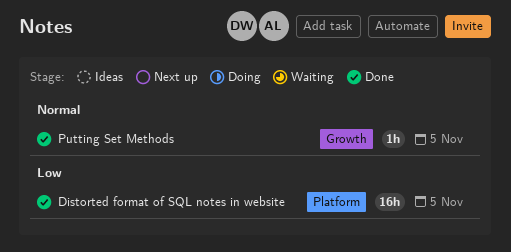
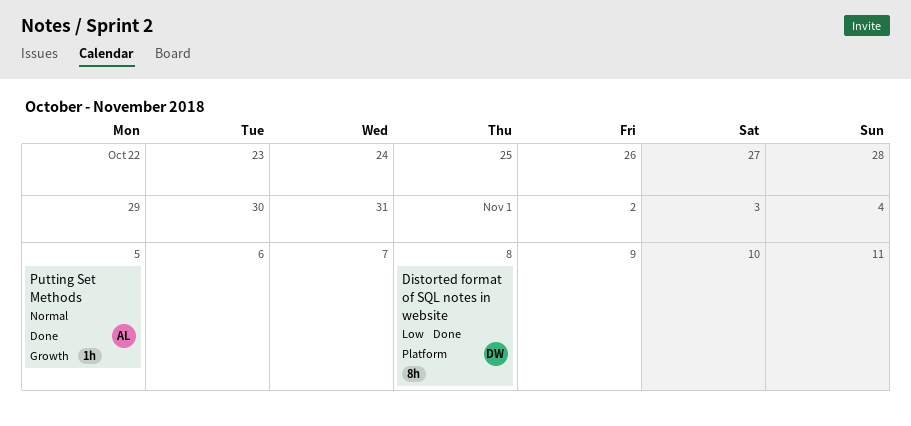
Distorted format of SQL notes in website, estimate: 16h -> 8h
Distorted format of SQL notes in website, due: Nov 5 -> Nov 8

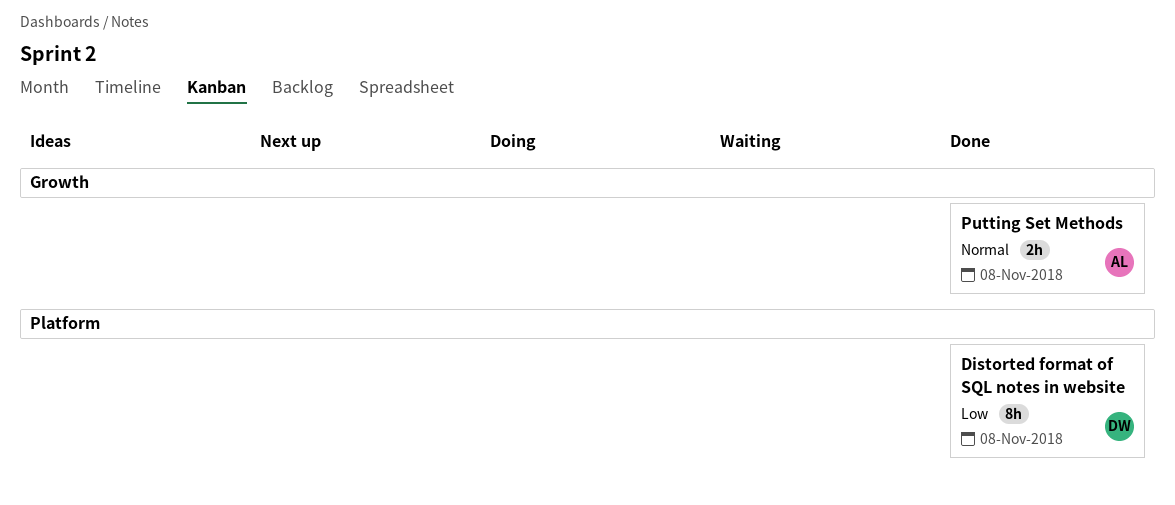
Putting Set Methods, estimate: 1h -> 2h
Putting Set Methods, due: Nov 5 -> Nov 8

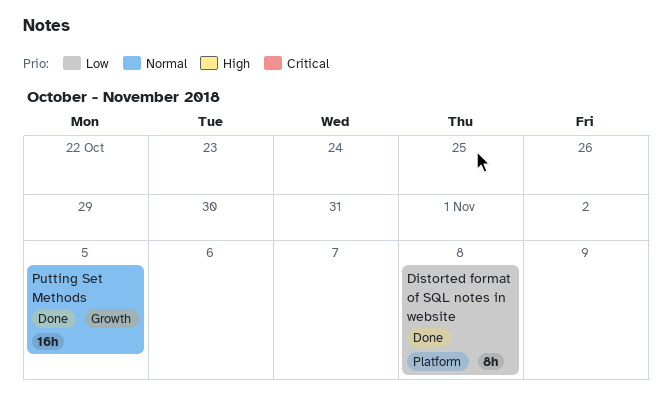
Putting Set Methods, estimate: 2h -> 16h
Putting Set Methods, due: Nov 8 -> Nov 5

